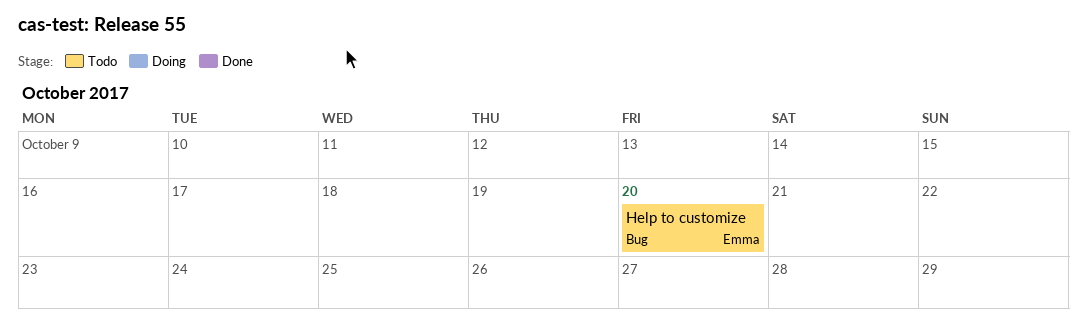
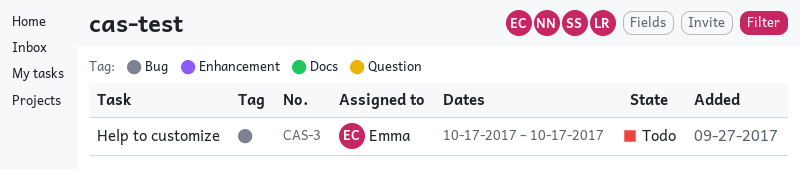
Help to customize, due: Oct 20 -> Oct 17

